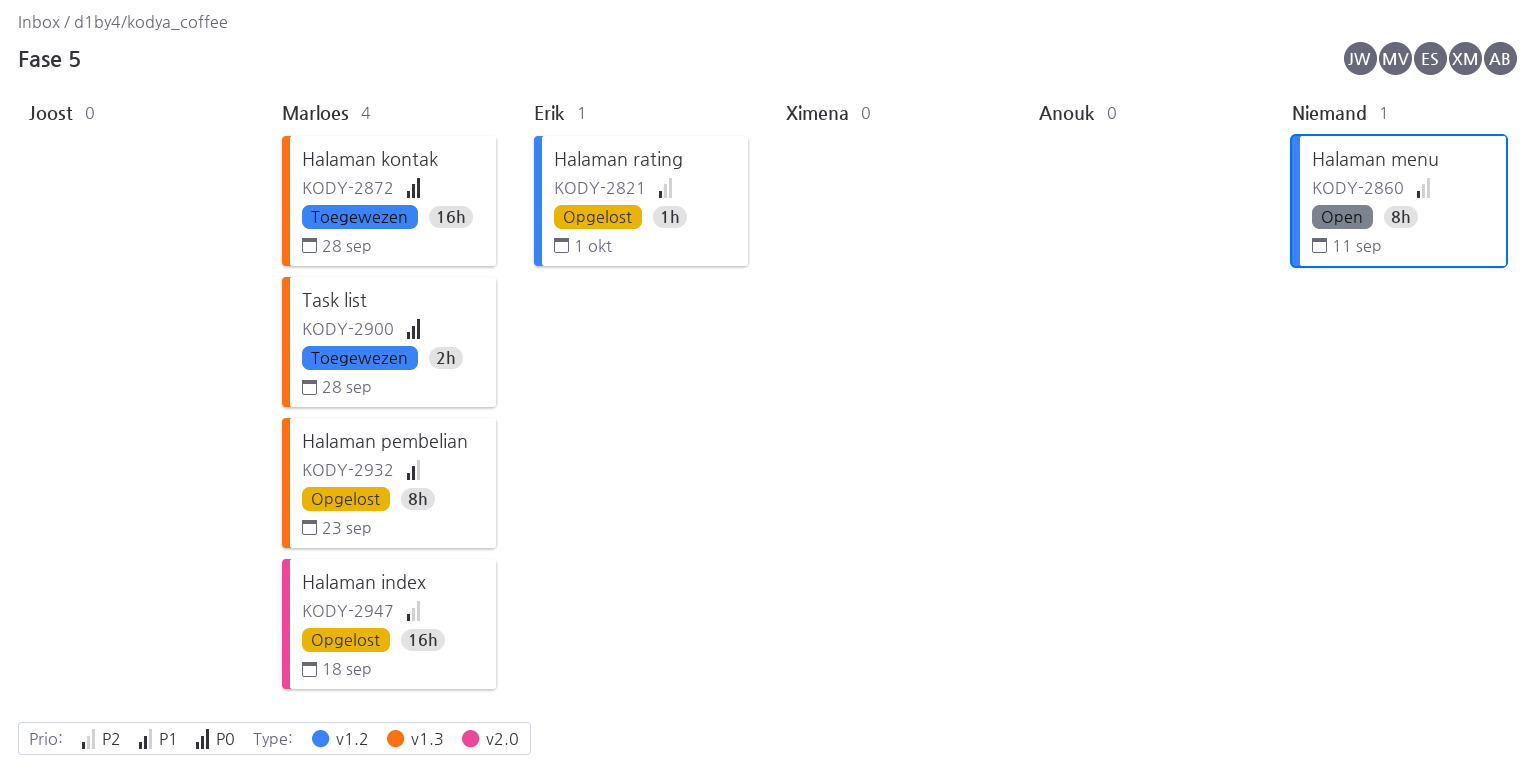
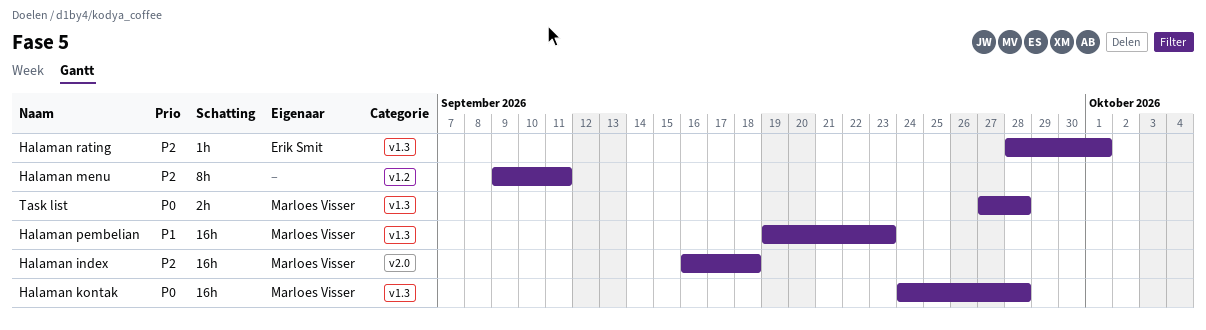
Halaman pembelian, estimate: 8h -> 16h
Halaman rating, label: v1.2 -> v1.3

